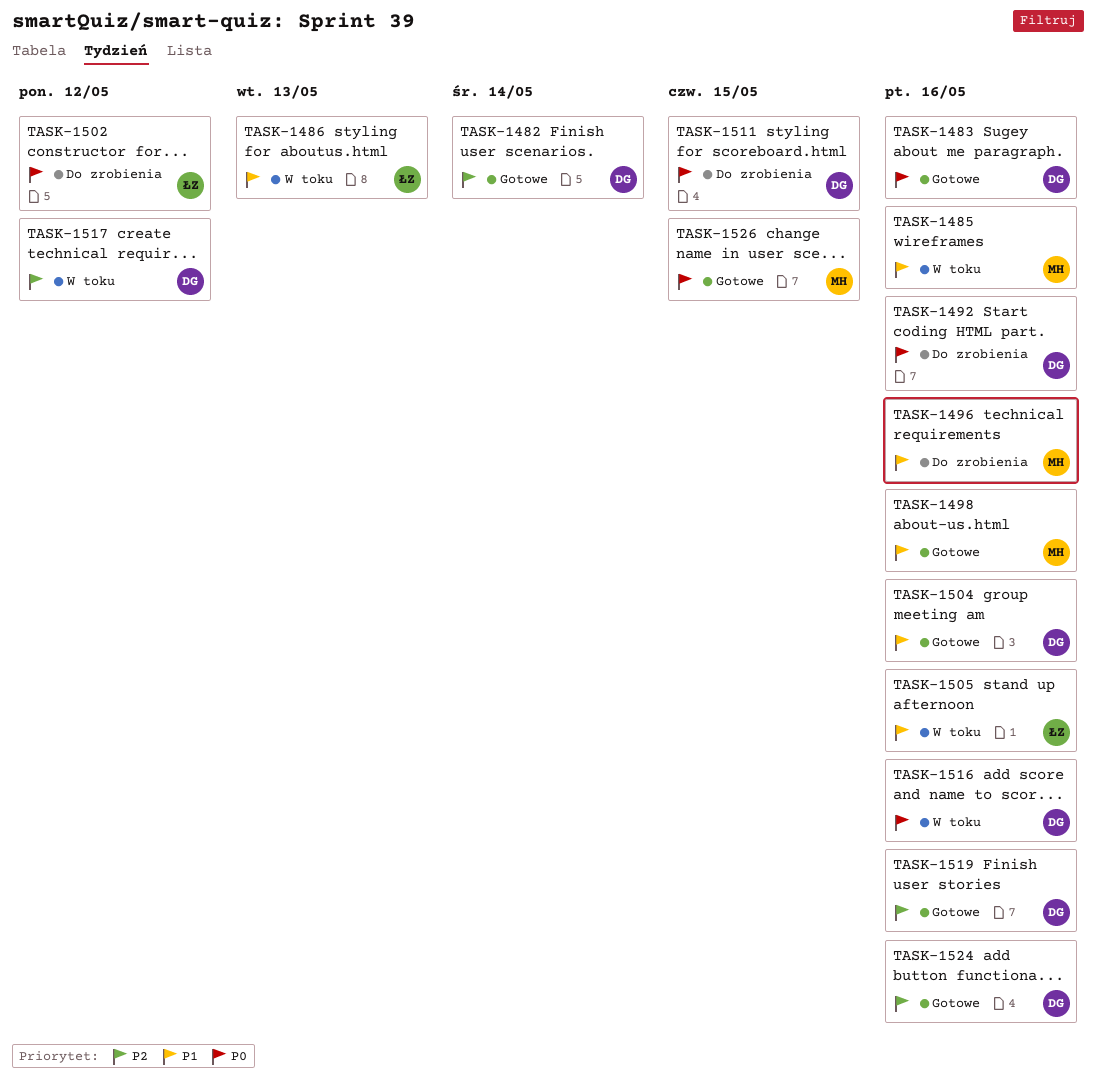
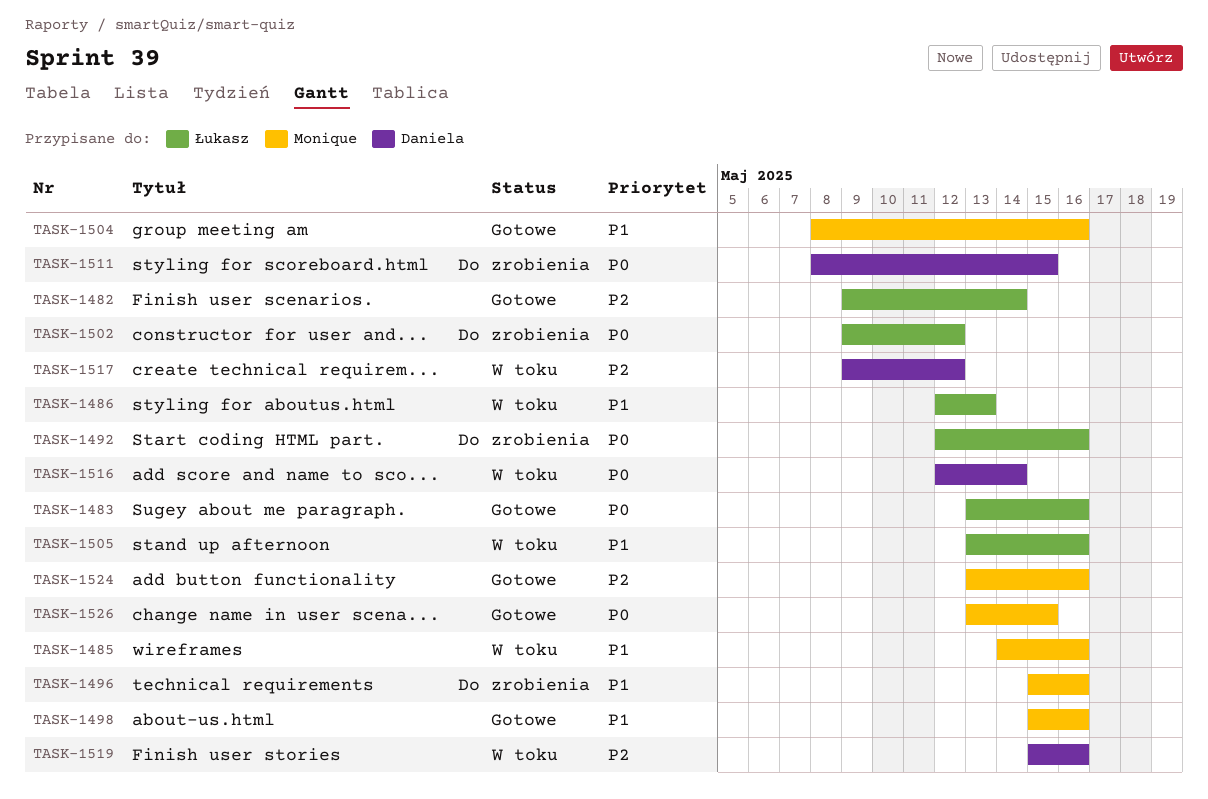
TASK-1482, owner: Daniela -> Łukasz
TASK-1483, owner: Daniela -> Łukasz
TASK-1492, owner: Daniela -> Łukasz
TASK-1504, owner: Daniela -> Monique
TASK-1516, due: May 16 -> May 14
TASK-1519, status: Gotowe -> W toku
TASK-1524, owner: Daniela -> Monique

